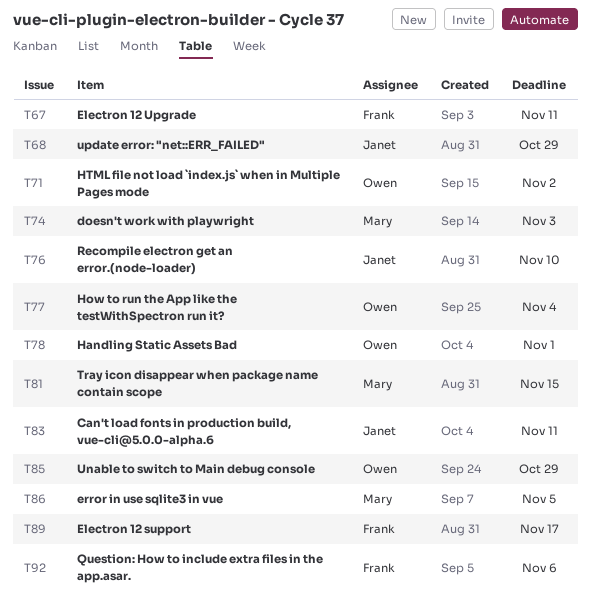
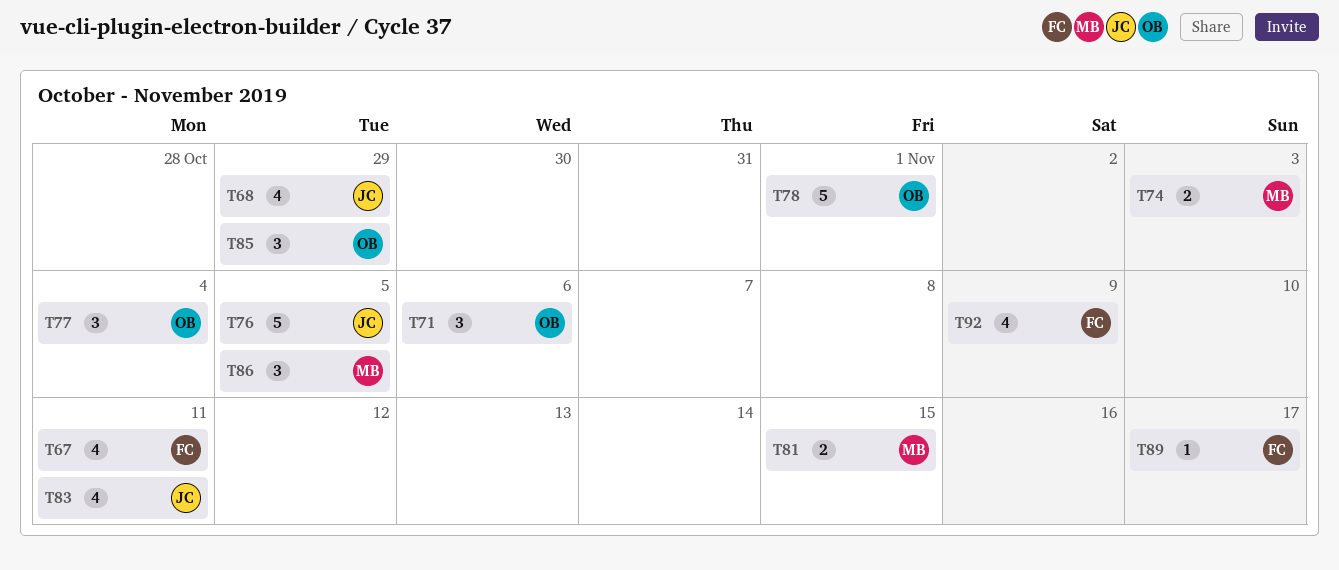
T71, due: Nov 2 -> Nov 6
T76, due: Nov 10 -> Nov 5
T92, due: Nov 6 -> Nov 9

